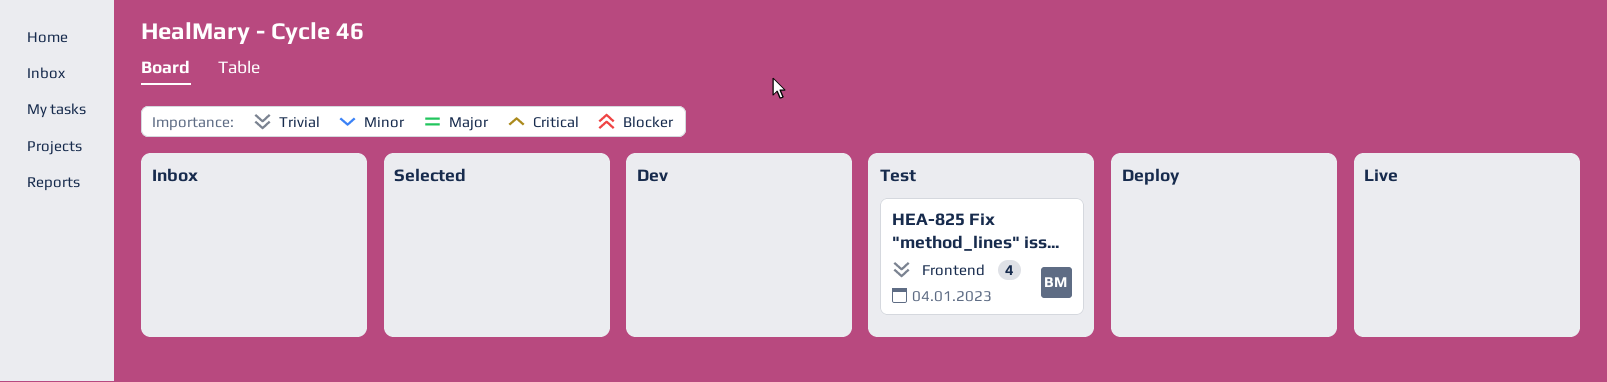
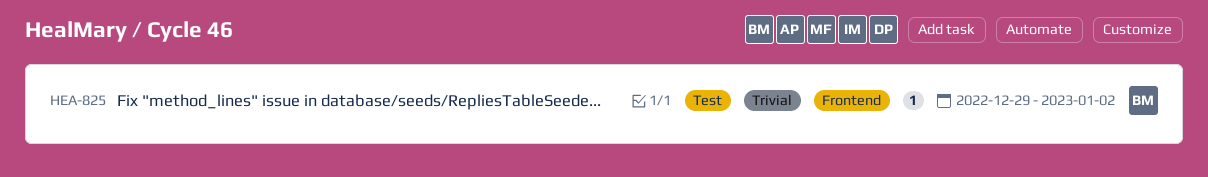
HEA-825, estimate: 4 -> 1
HEA-825, due: Jan 4 -> Jan 2

